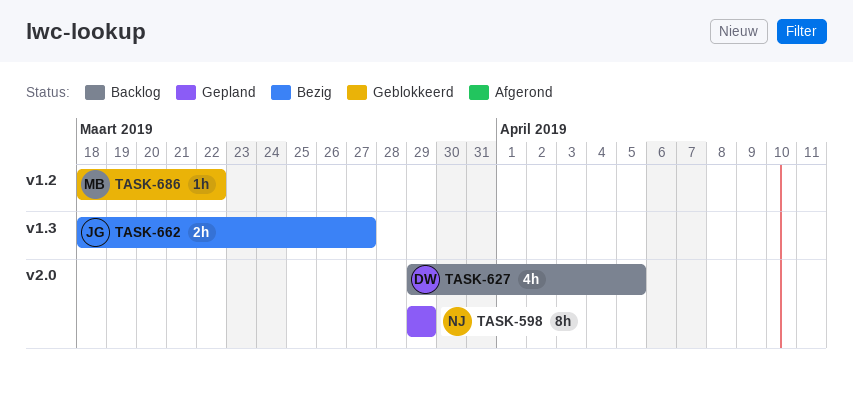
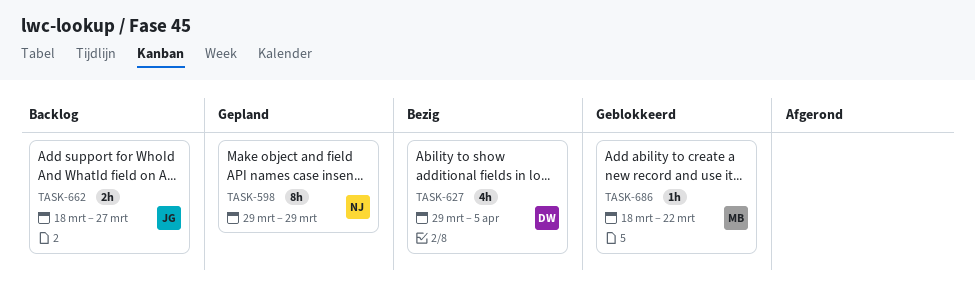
TASK-627, status: Backlog -> Bezig
TASK-662, status: Bezig -> Backlog

